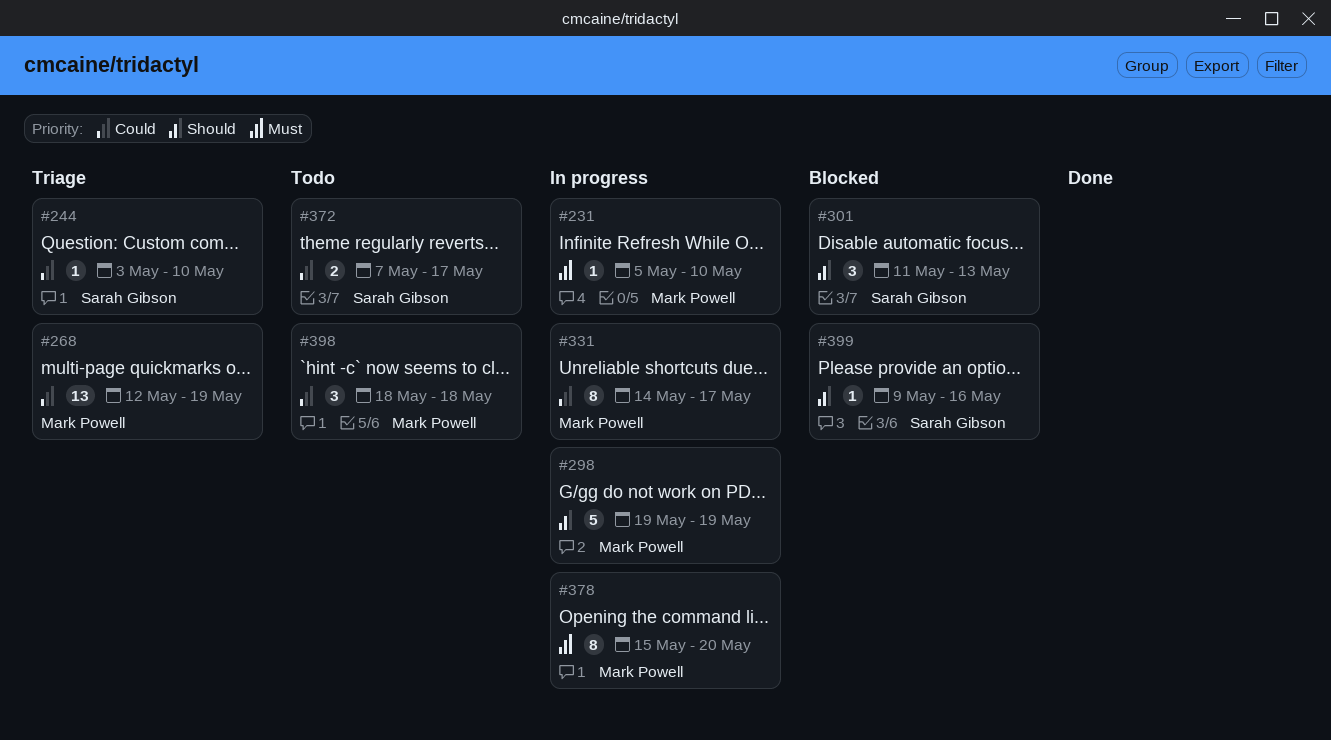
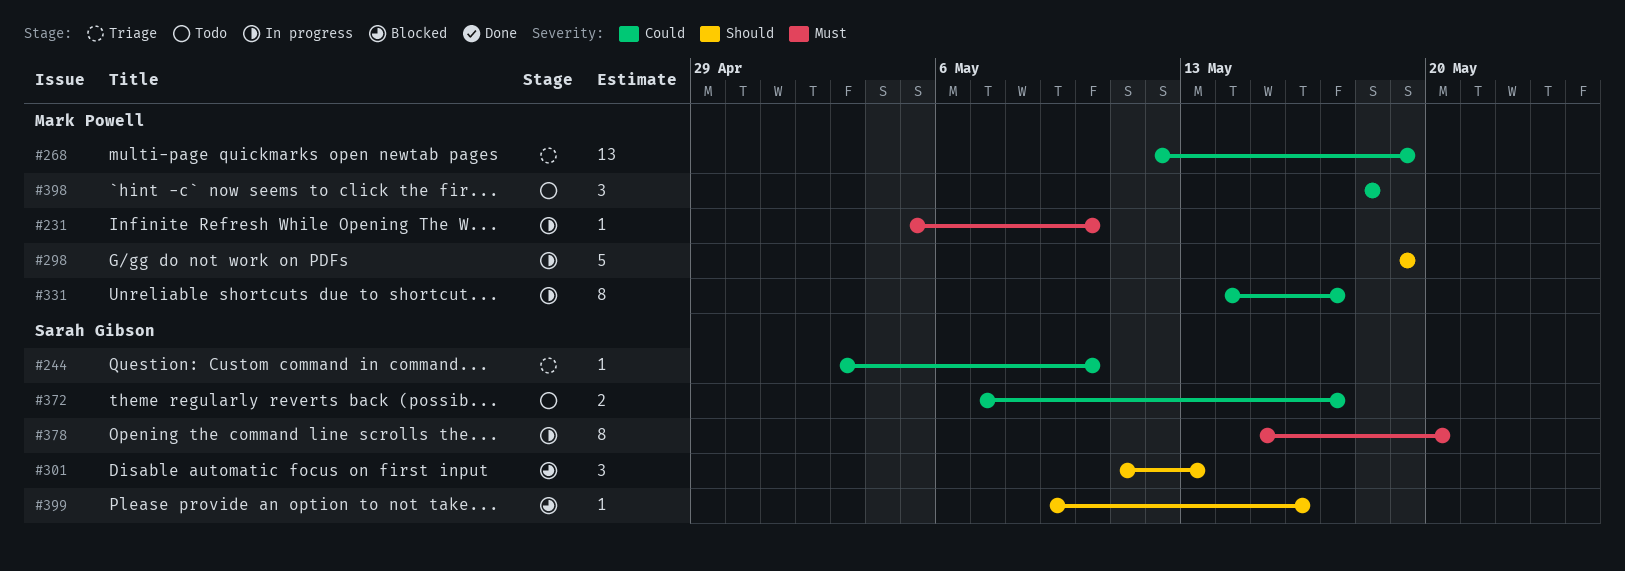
#378, owner: Mark Powell -> Sarah Gibson

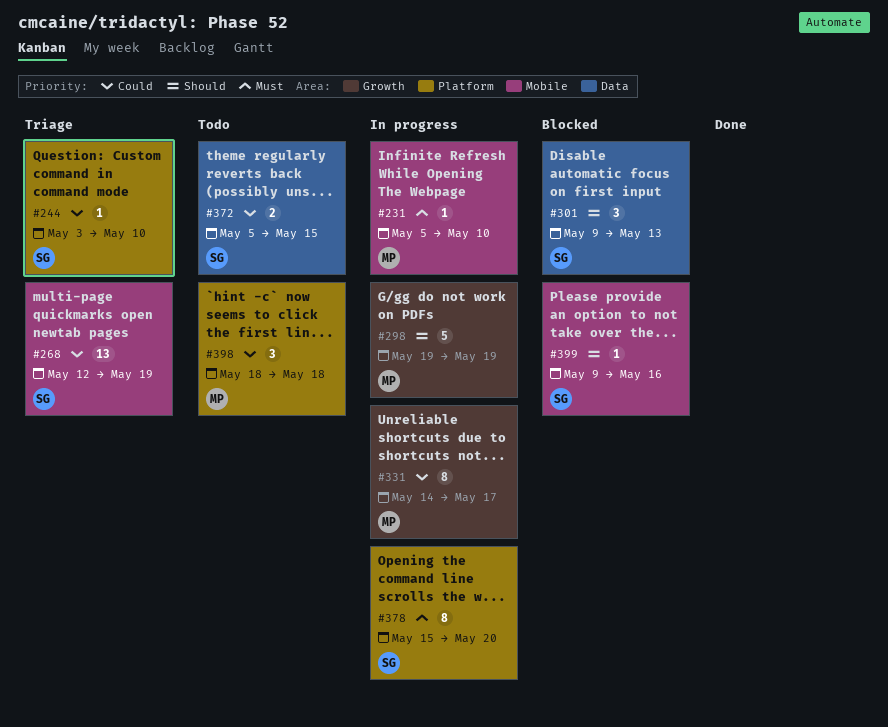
#268, owner: Mark Powell -> Sarah Gibson
#301, start: May 11 -> May 9
#372, start: May 7 -> May 5
#372, due: May 17 -> May 15

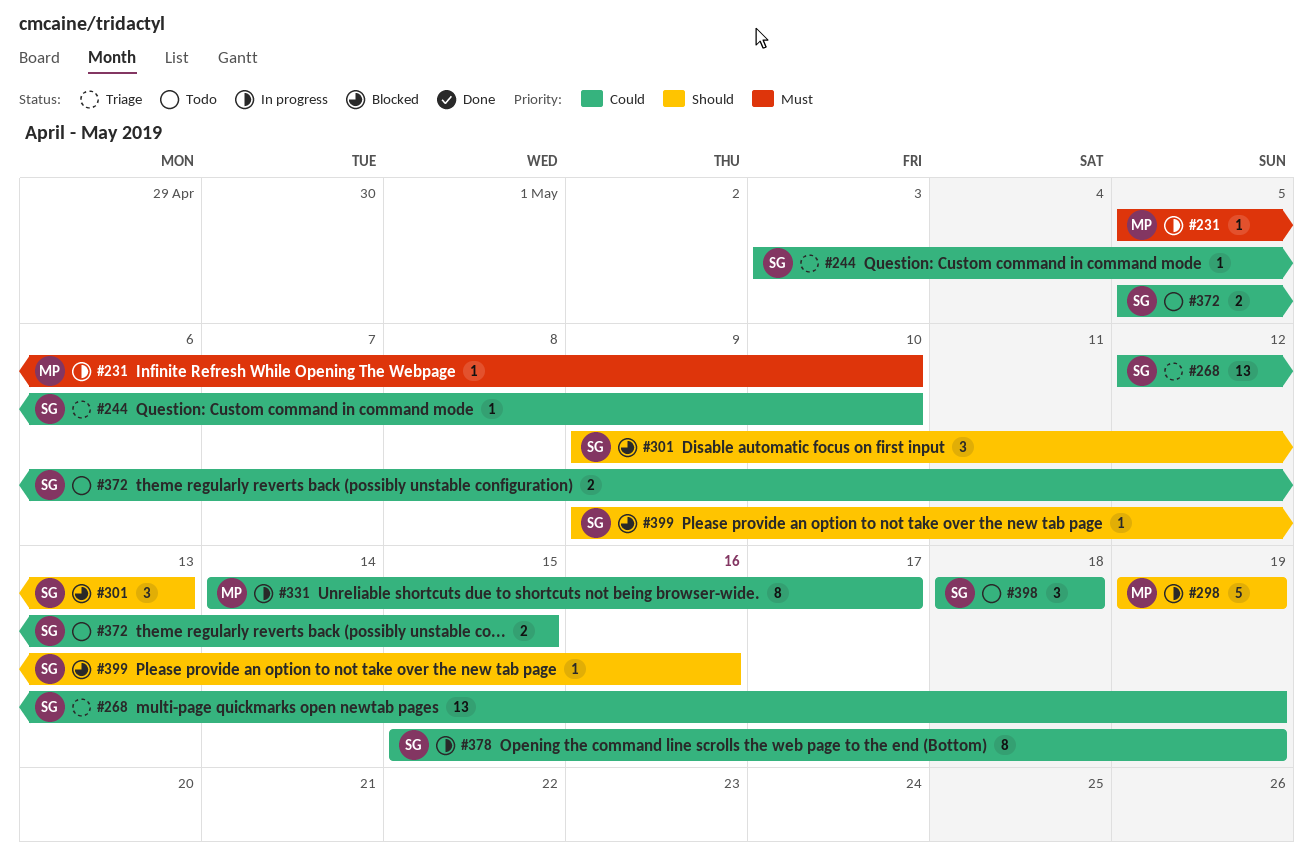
#378, priority: Must -> Could
#378, due: May 20 -> May 19
#398, owner: MP -> SG

